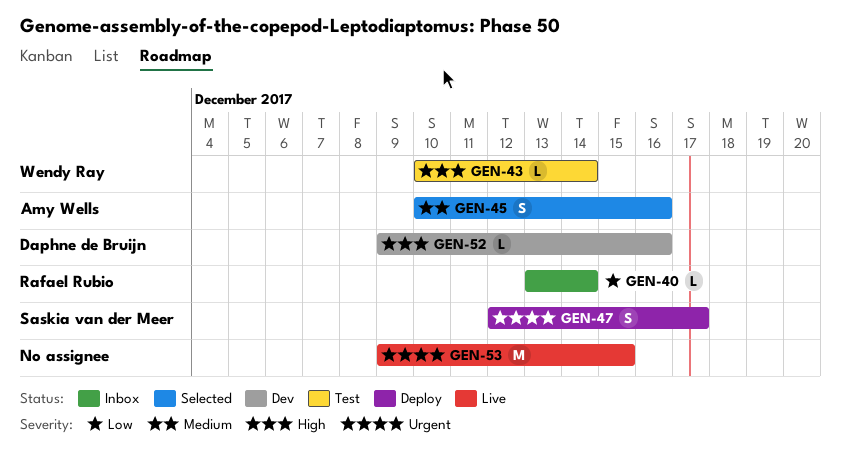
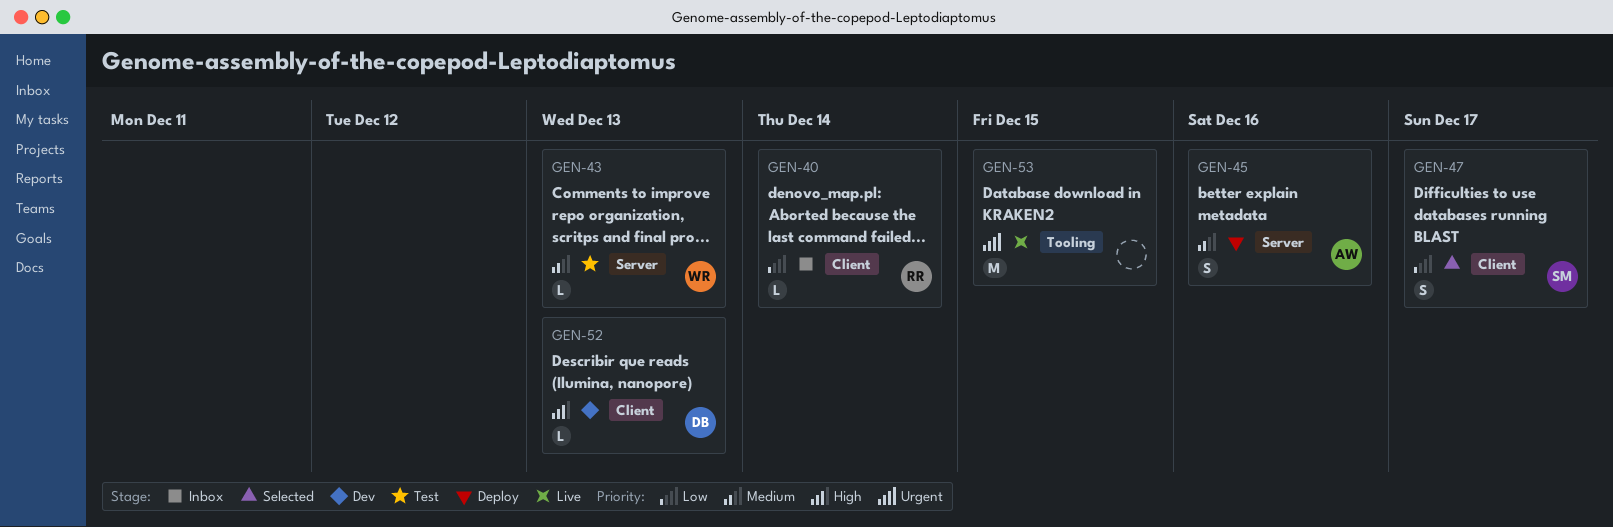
GEN-43, priority: High -> Medium
GEN-43, due: Dec 14 -> Dec 13
GEN-45, status: Selected -> Deploy
GEN-47, status: Deploy -> Selected
GEN-47, priority: Urgent -> Low
GEN-52, due: Dec 16 -> Dec 13

